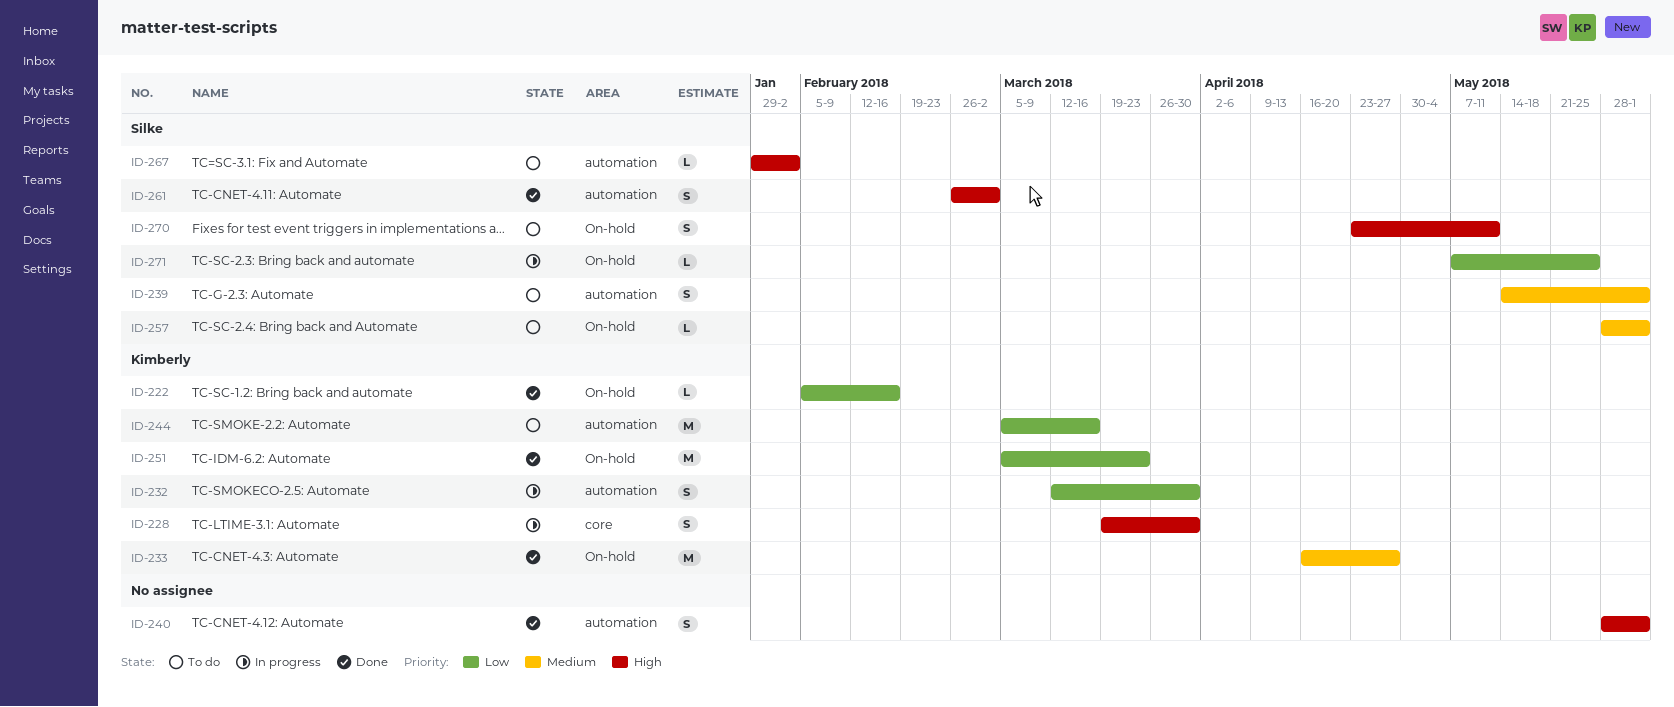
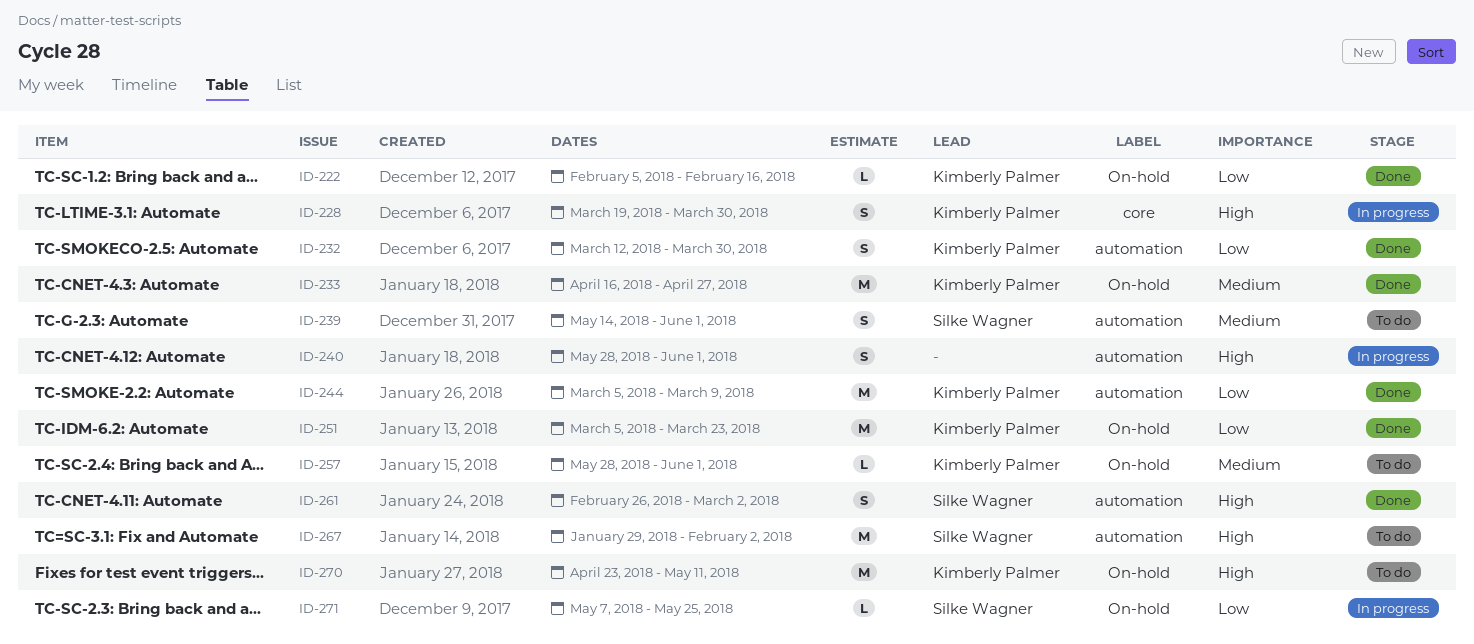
ID-232, status: In progress -> Done
ID-240, status: Done -> In progress
ID-244, status: To do -> Done
ID-244, due: Mar 16 -> Mar 9
ID-257, owner: Silke Wagner -> Kimberly Palmer
ID-267, estimate: L -> M
ID-270, owner: Silke Wagner -> Kimberly Palmer
ID-270, estimate: S -> M

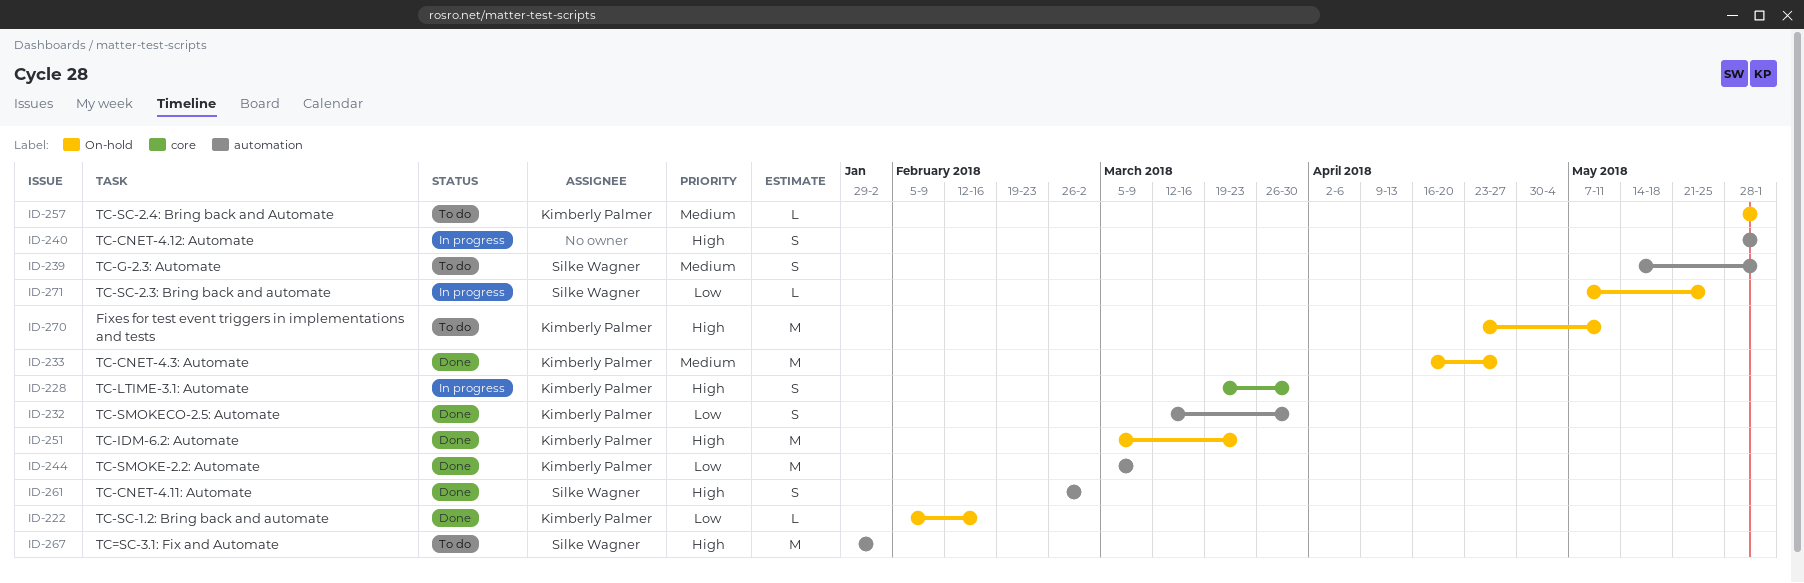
ID-251, priority: Low -> High

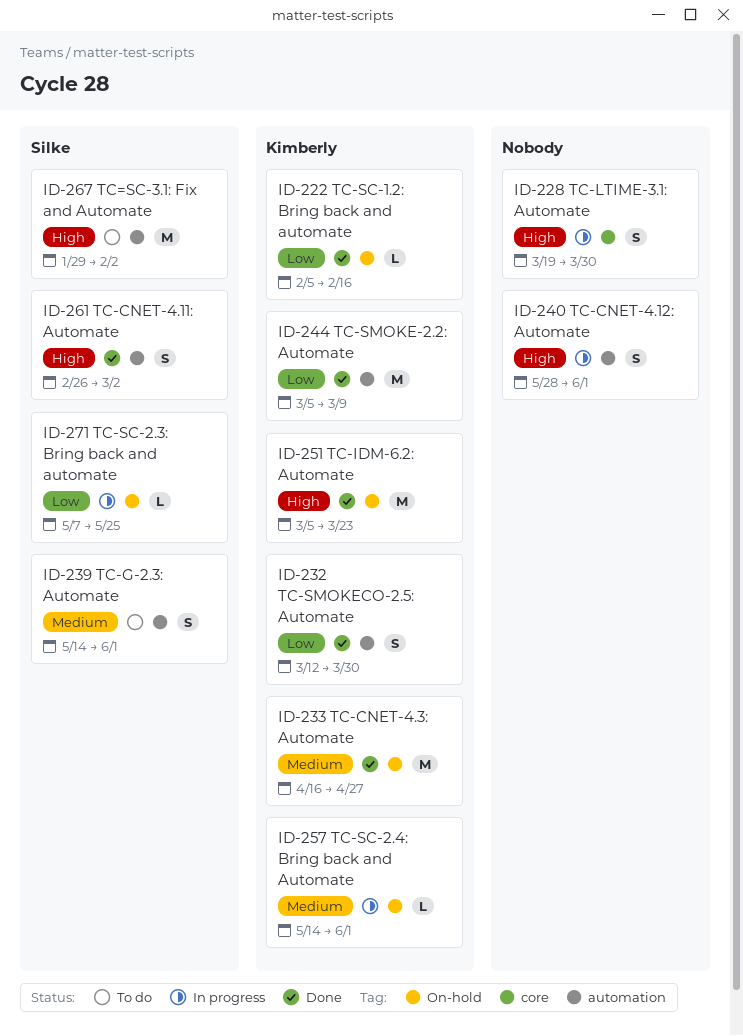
ID-228, owner: Kimberly Palmer -> none
ID-257, status: To do -> In progress
ID-257, start: May 28 -> May 14
ID-270: present -> none

